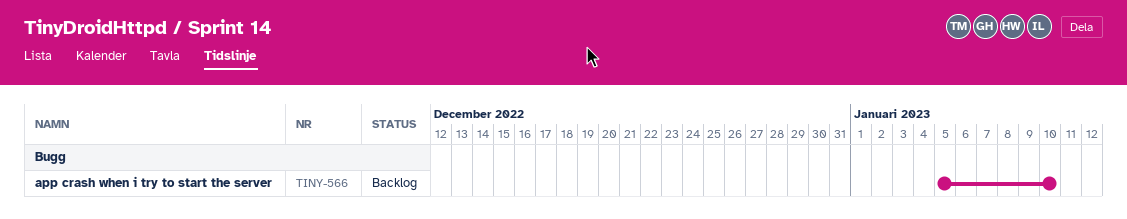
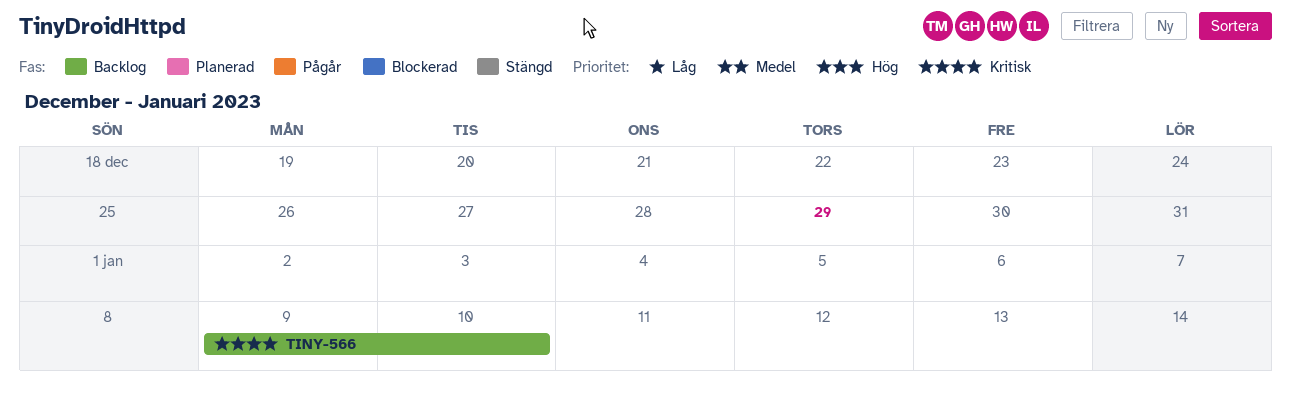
TINY-566, start: Jan 5 -> Jan 9

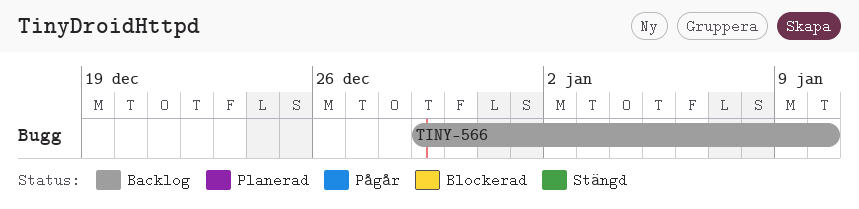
TINY-566, start: Jan 9 -> Dec 29

